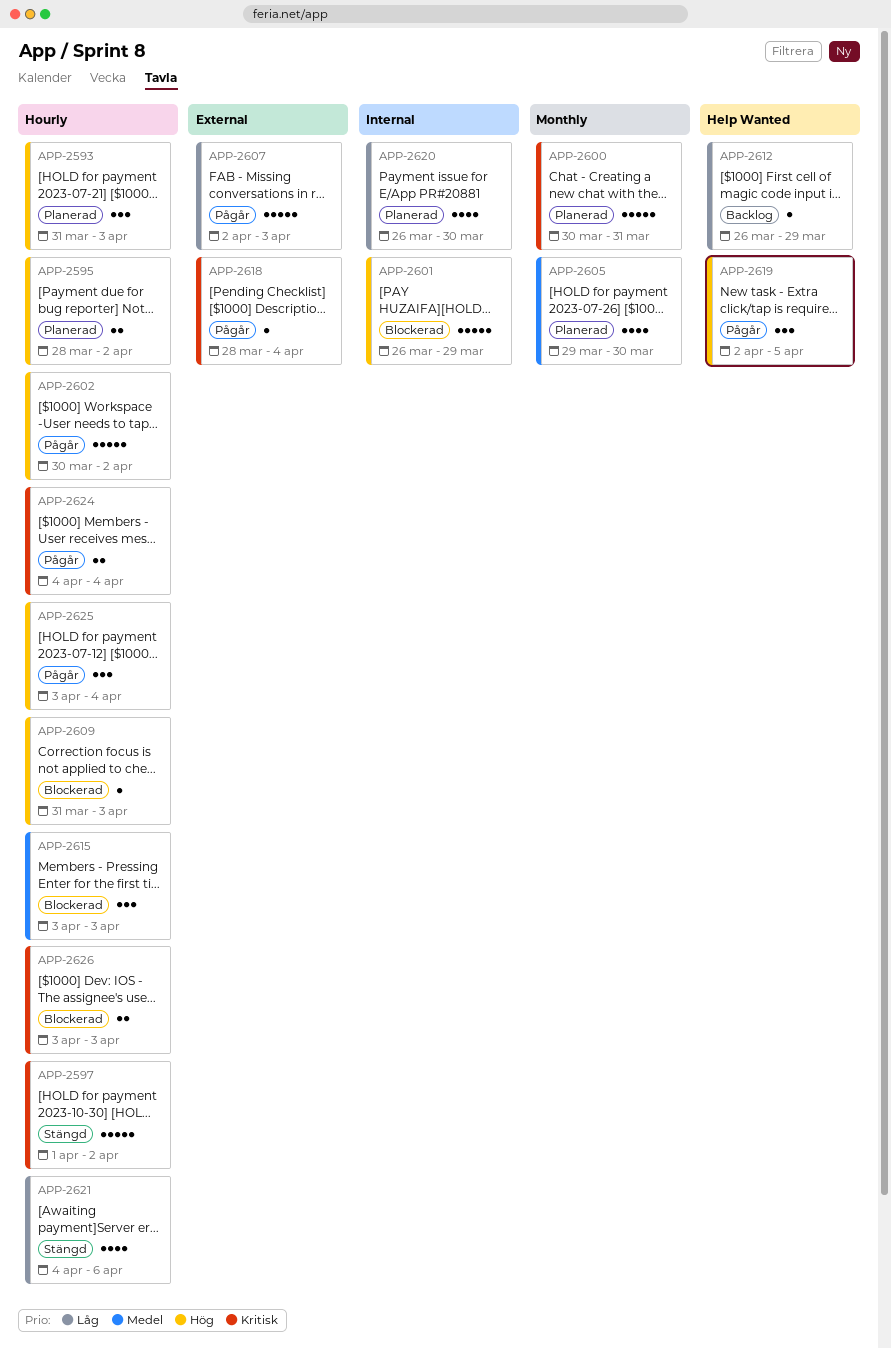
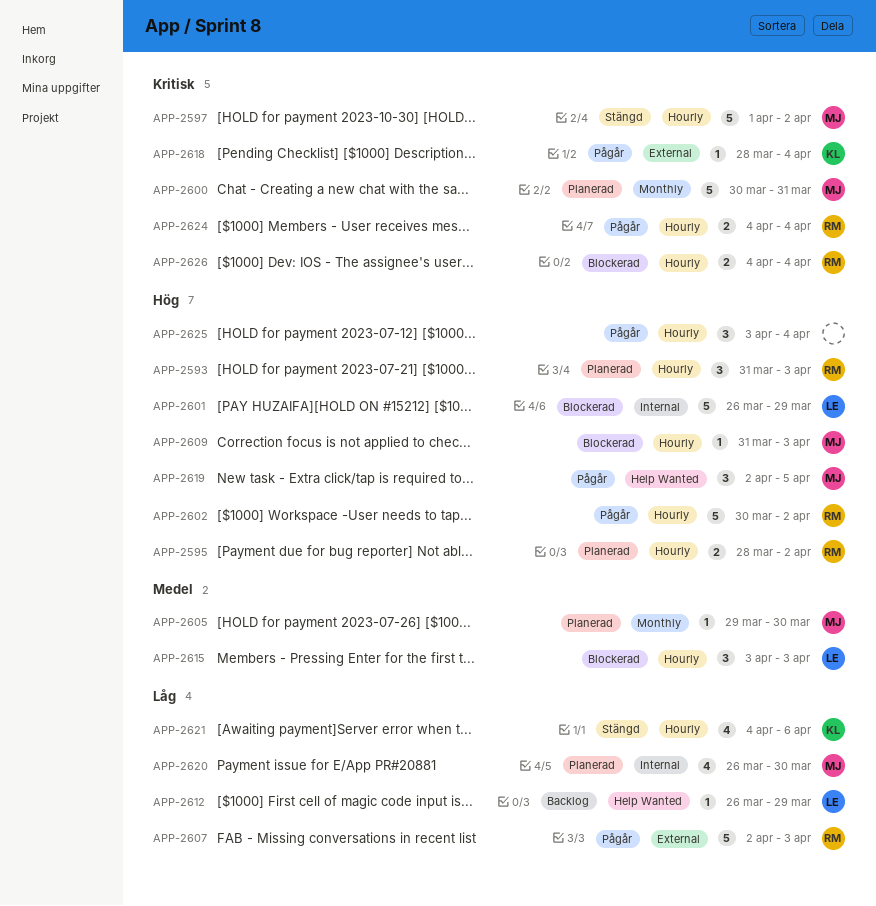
APP-2605, estimate: 4 -> 1
APP-2626, start: Apr 3 -> Apr 4
APP-2626, due: Apr 3 -> Apr 4

